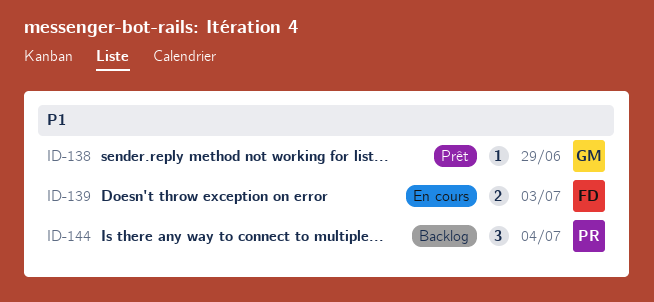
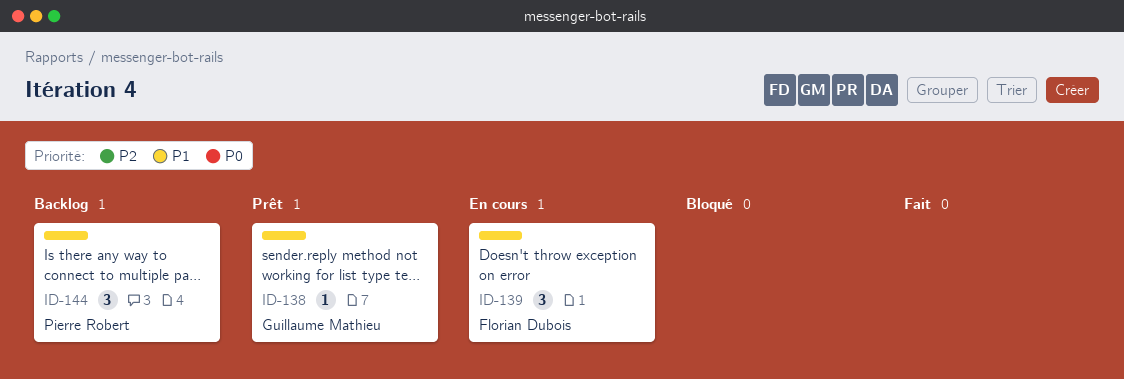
ID-139, estimate: 2 -> 3

